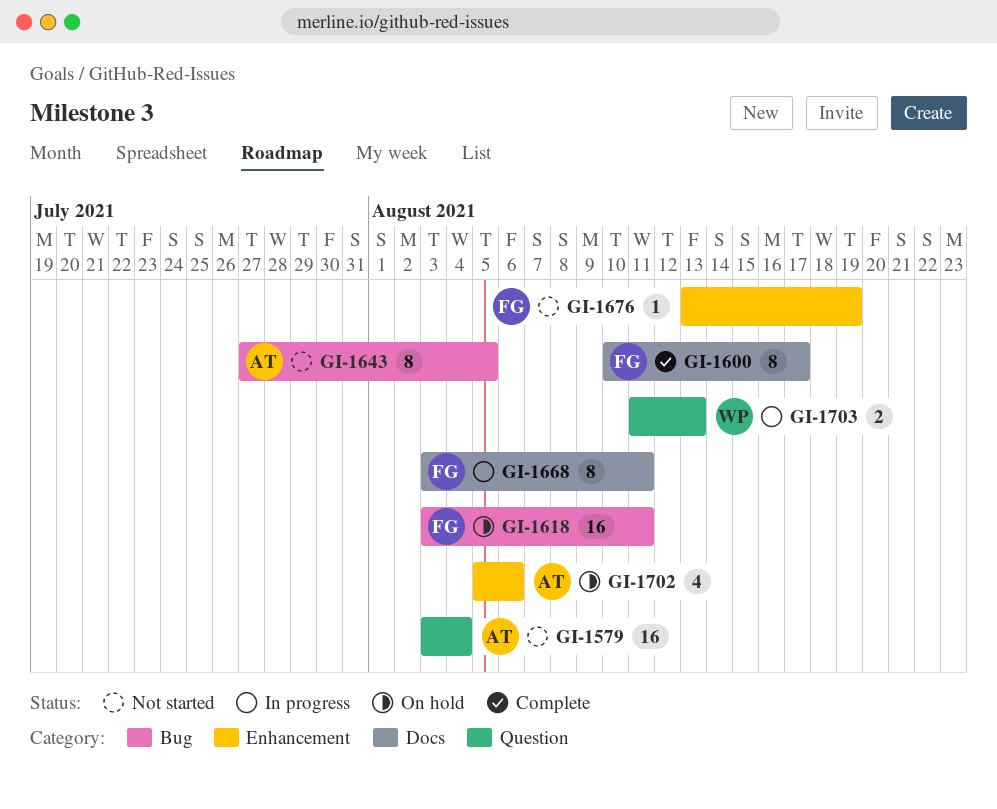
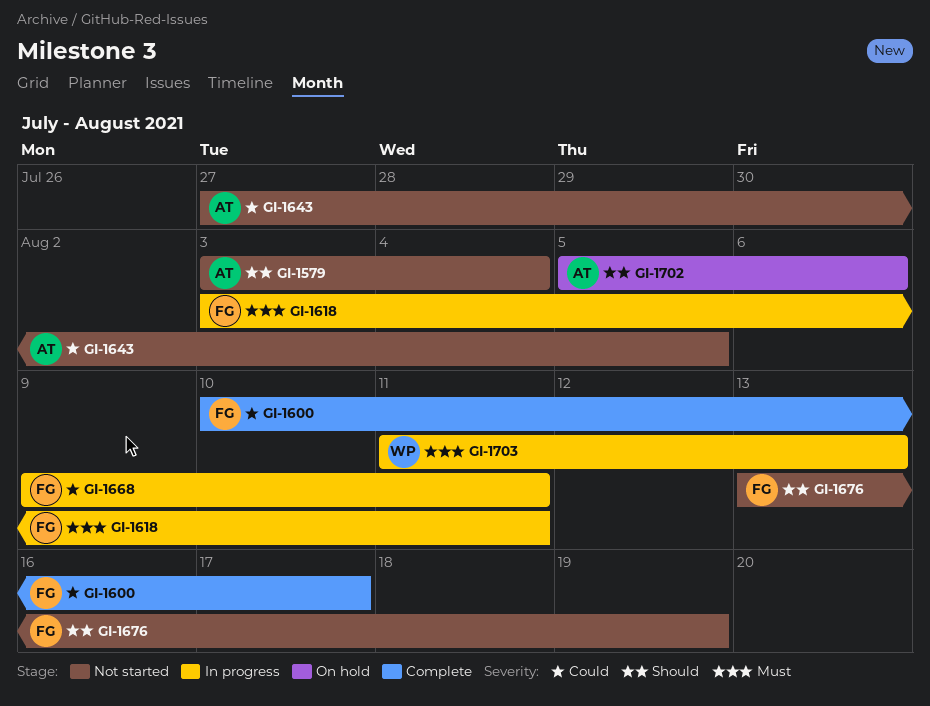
GI-1618, status: On hold -> In progress
GI-1668, start: Aug 3 -> Aug 9

